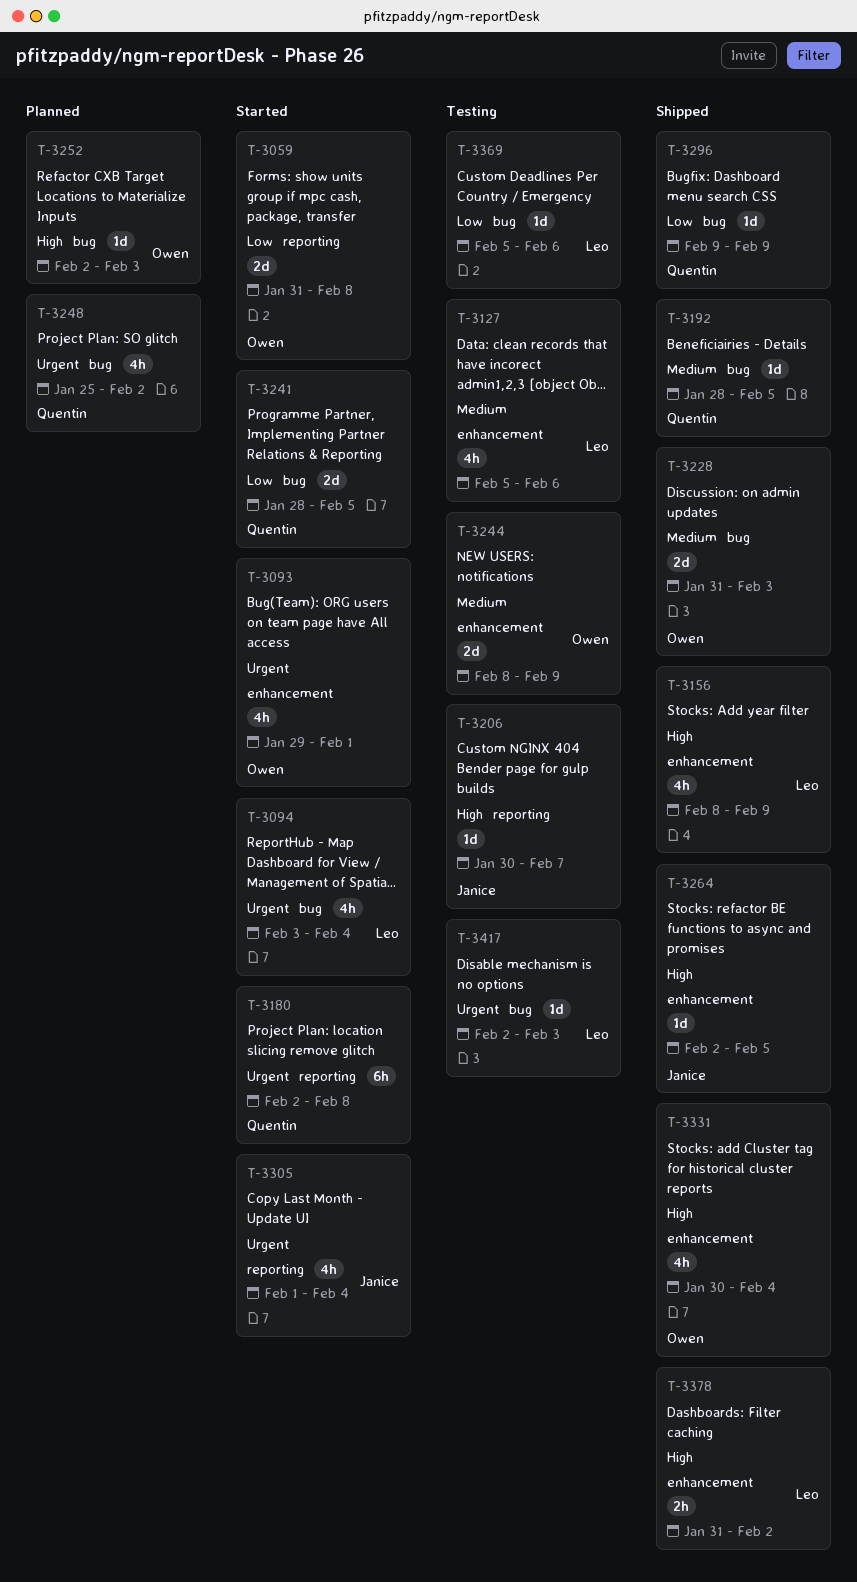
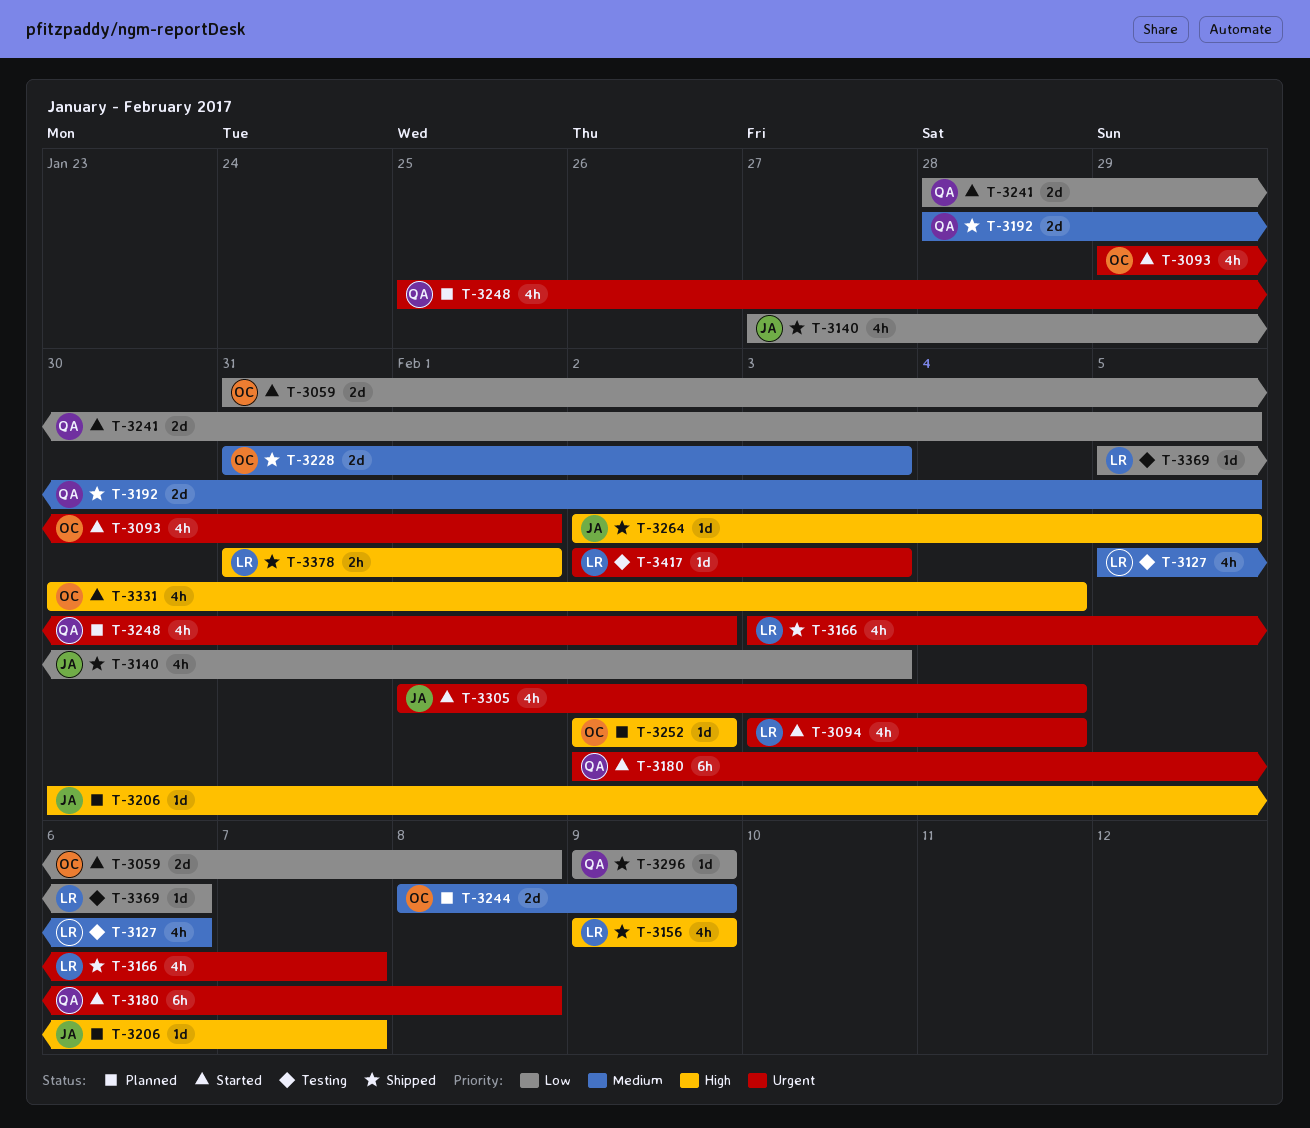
T-3140: none -> present
T-3156, start: Feb 8 -> Feb 9
T-3166: none -> present
T-3192, estimate: 1d -> 2d
T-3206, status: Testing -> Planned
T-3244, status: Testing -> Planned
T-3252, due: Feb 3 -> Feb 2
T-3331, status: Shipped -> Started
T-3378, due: Feb 2 -> Feb 1

